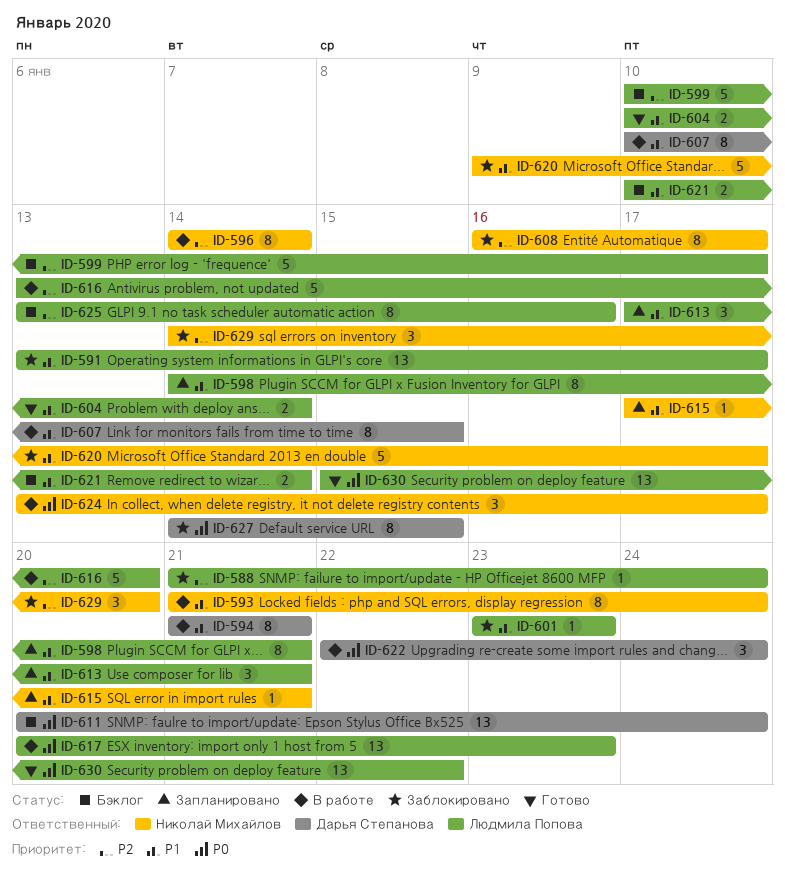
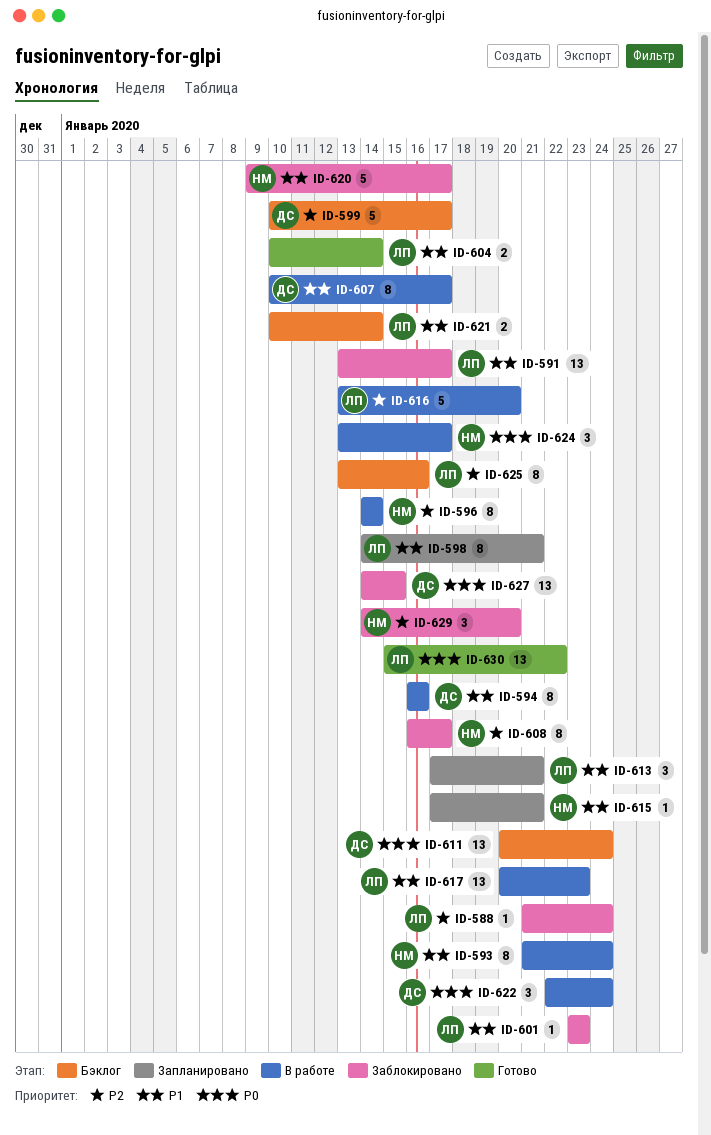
ID-594, start: Jan 21 -> Jan 16
ID-594, due: Jan 21 -> Jan 16
ID-599, owner: Людмила Попова -> Дарья Степанова
ID-607, due: Jan 15 -> Jan 17
ID-617, priority: P0 -> P1
ID-627, estimate: 8 -> 13

